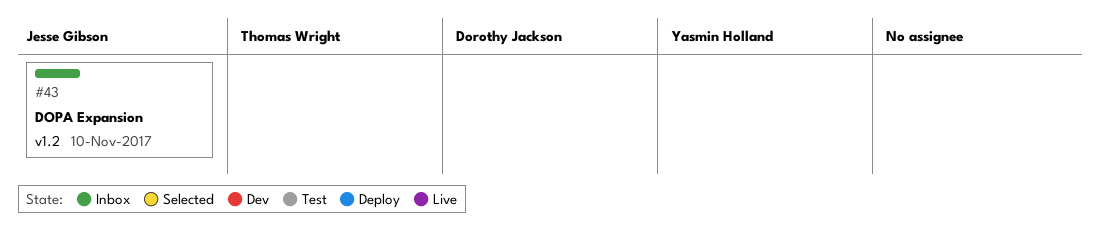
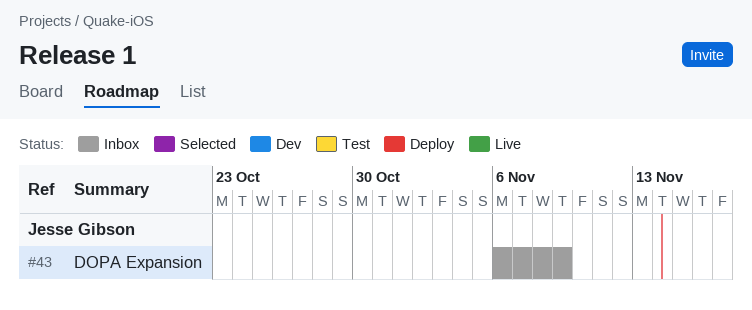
#43, due: Nov 10 -> Nov 9

